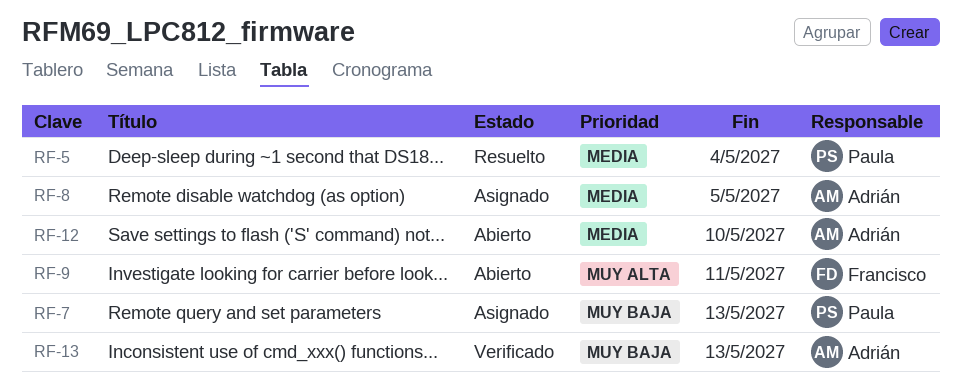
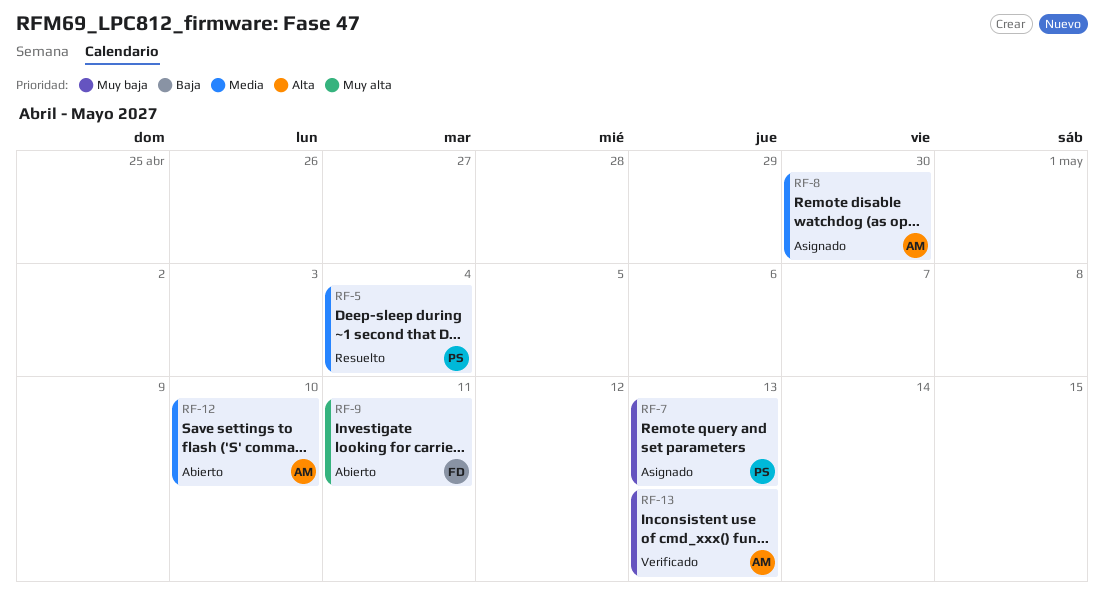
RF-8, due: May 5 -> Apr 30

